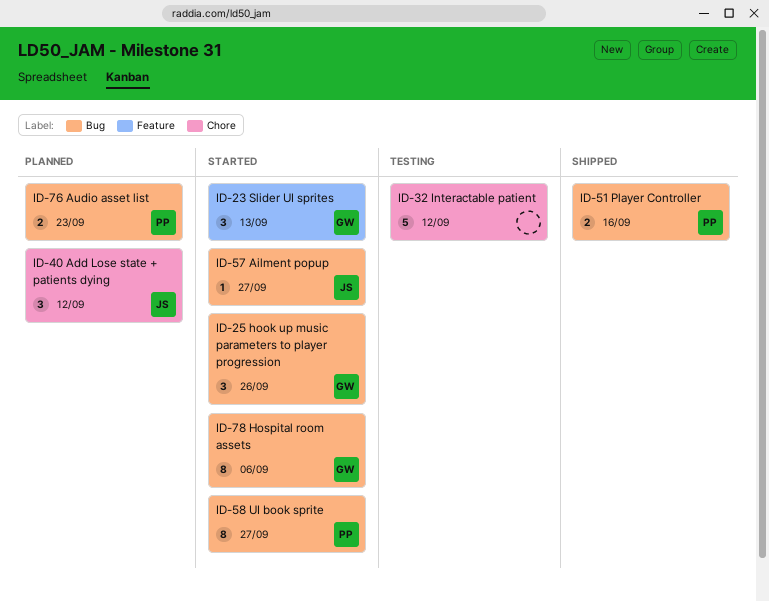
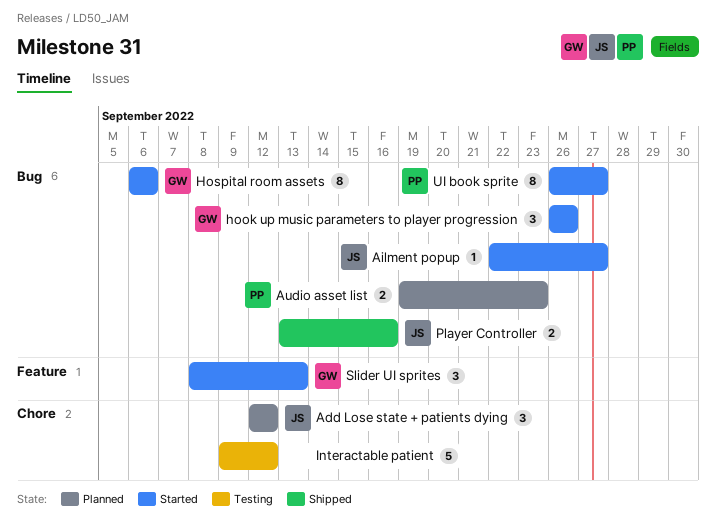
Player Controller, owner: PP -> JS

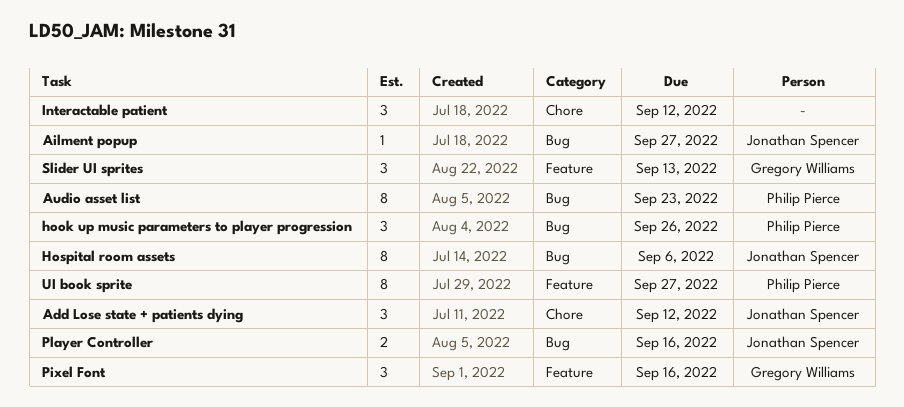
Audio asset list, estimate: 2 -> 8
hook up music parameters to player progression, owner: Gregory Williams -> Philip Pierce
Hospital room assets, owner: Gregory Williams -> Jonathan Spencer
Interactable patient, estimate: 5 -> 3
Pixel Font: none -> present
UI book sprite, label: Bug -> Feature

